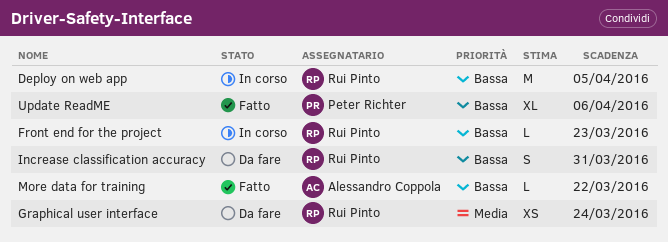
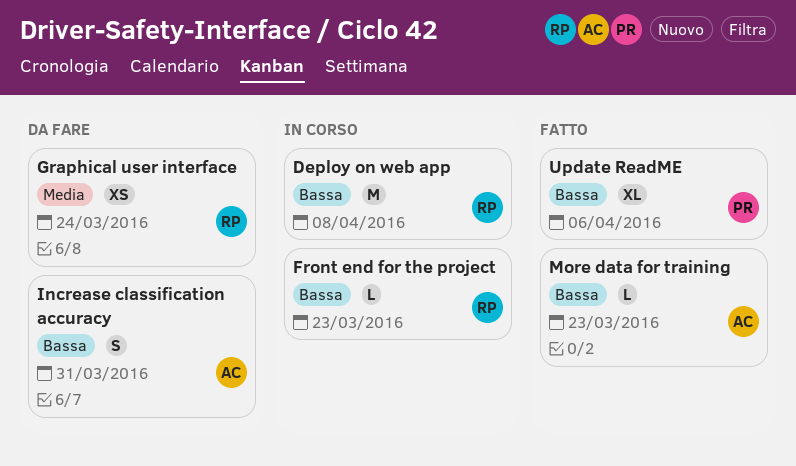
Deploy on web app, due: Apr 5 -> Apr 8
Increase classification accuracy, owner: Rui Pinto -> Alessandro Coppola
More data for training, due: Mar 22 -> Mar 23

